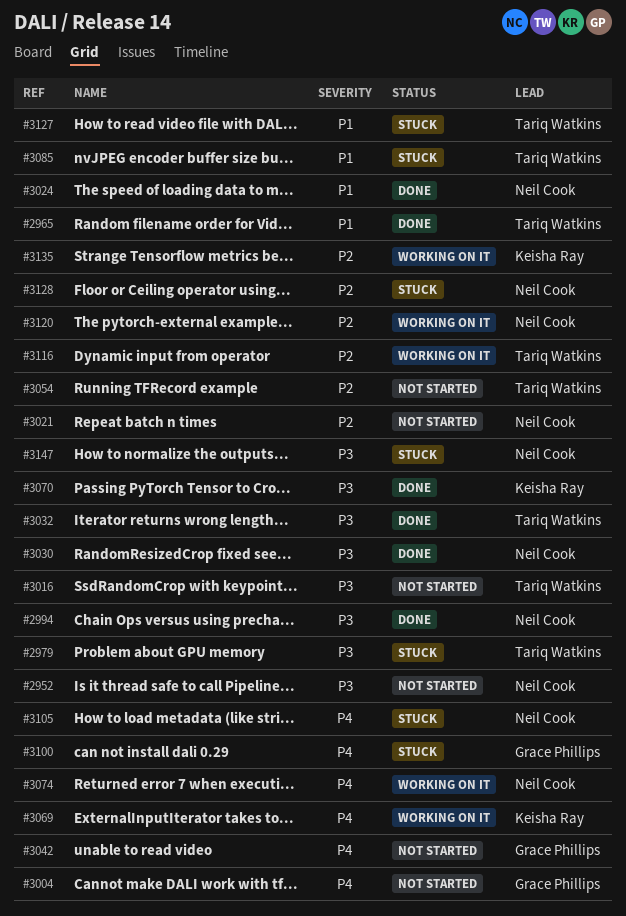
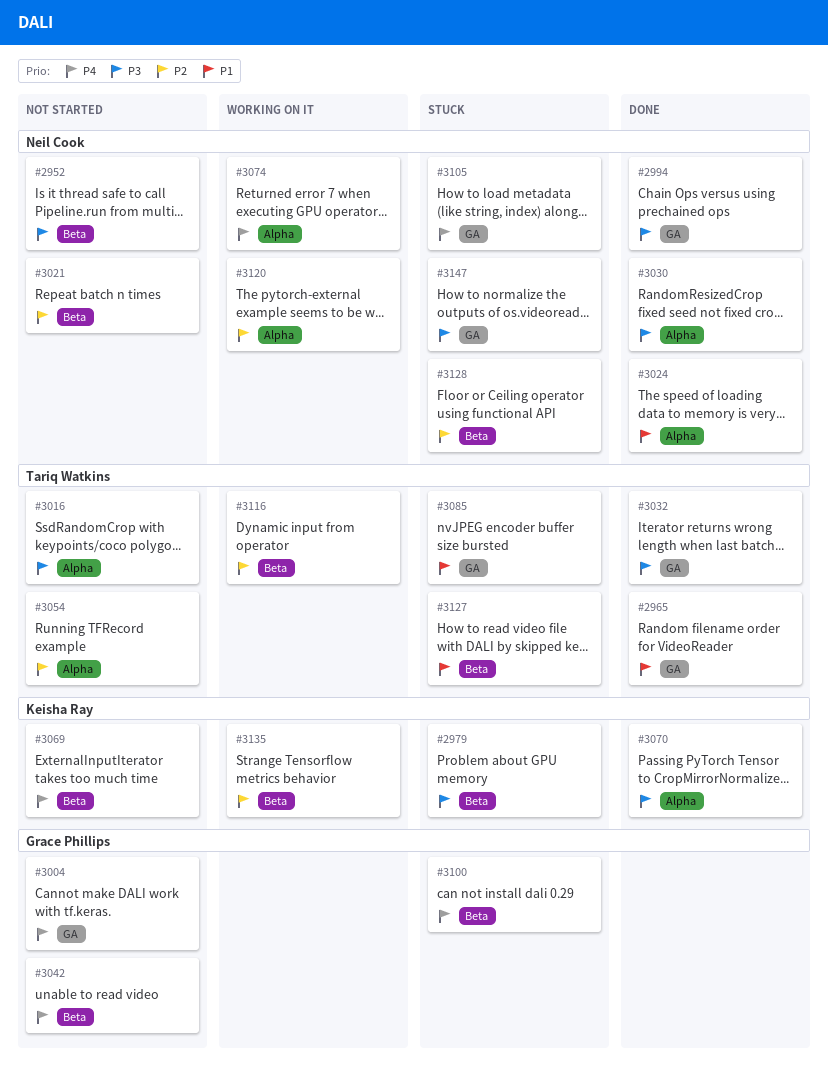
#2979, owner: Tariq Watkins -> Keisha Ray
#3069, status: Working on it -> Not started

